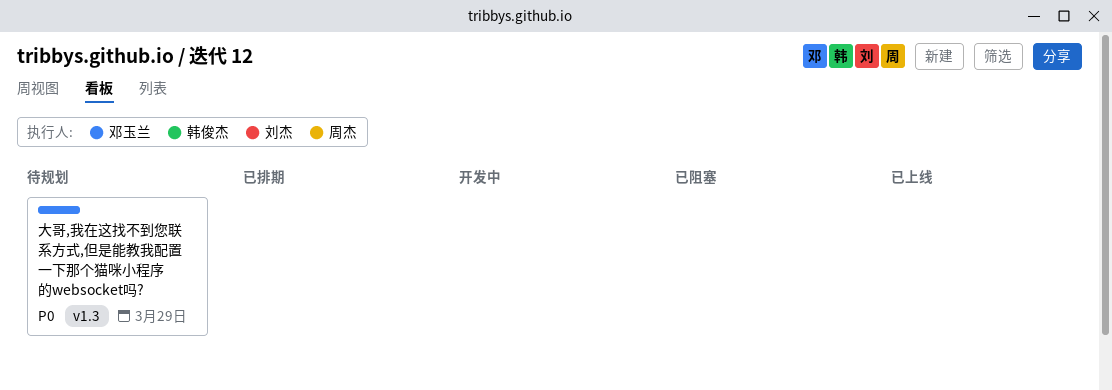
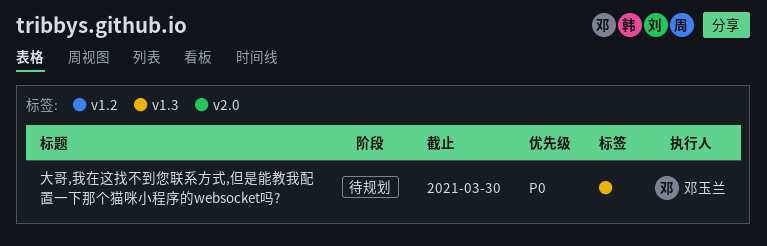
大哥,我在这找不到您联系方式,但是能教我配置一下那个猫咪小程序的websocket吗?, due: Mar 29 -> Mar 30

